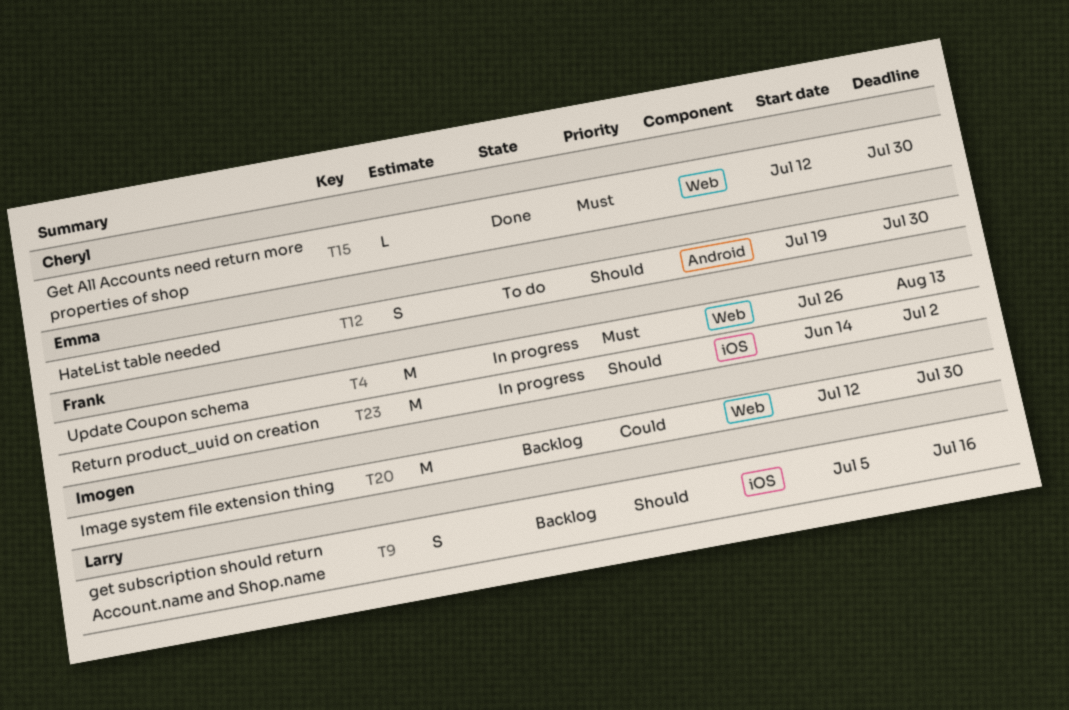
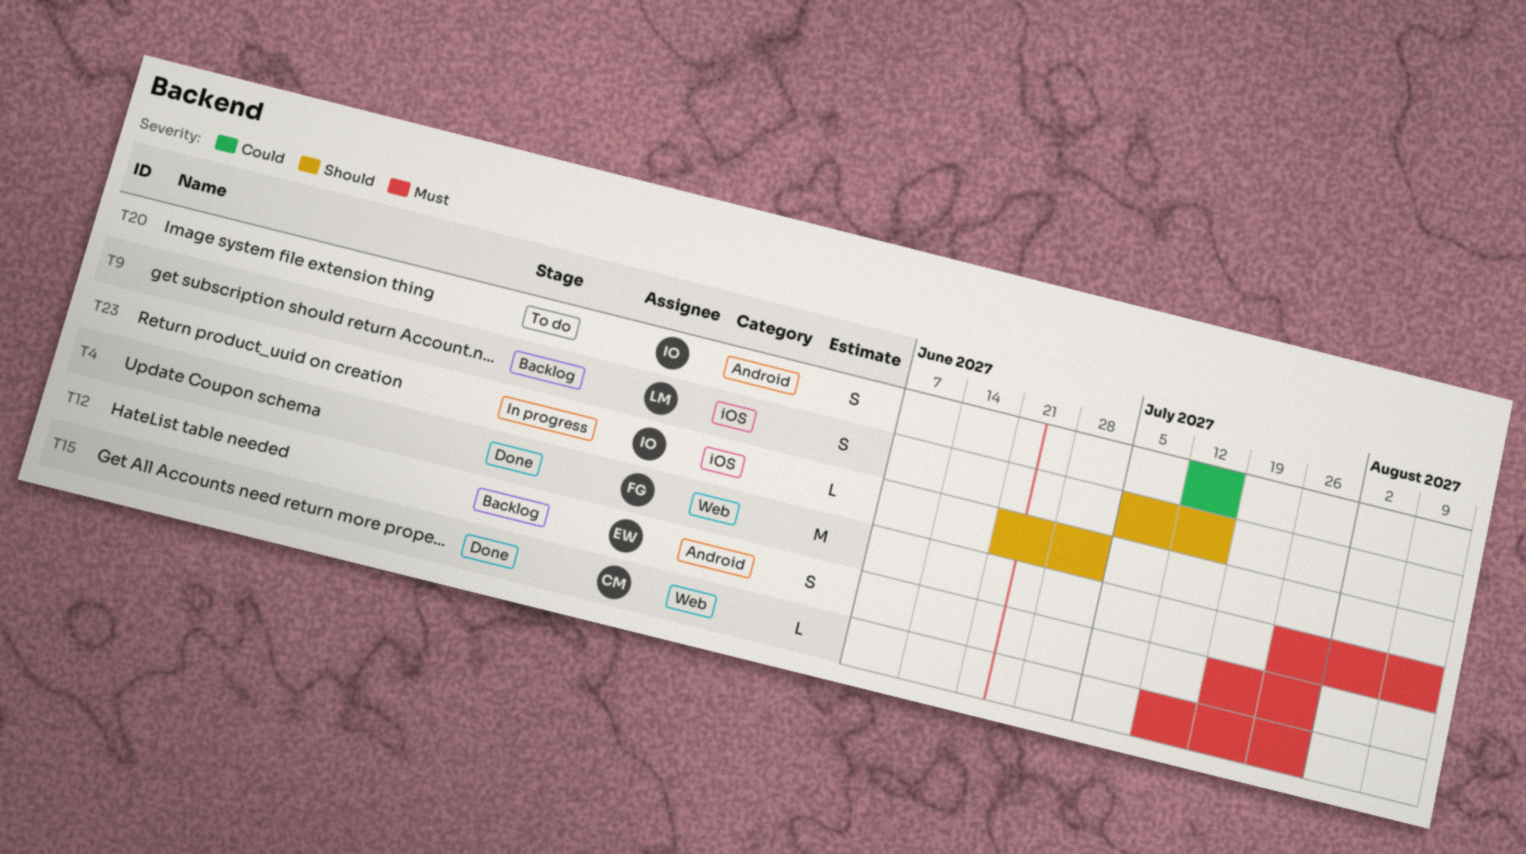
T4, status: In progress -> Done
T12, status: To do -> Backlog
T12, priority: Should -> Must
T20, status: Backlog -> To do
T20, label: Web -> Android
T20, estimate: M -> S
T20, due: Jul 30 -> Jul 16
T23, owner: Frank -> Imogen
T23, estimate: M -> L
T23, start: Jun 14 -> Jun 21

